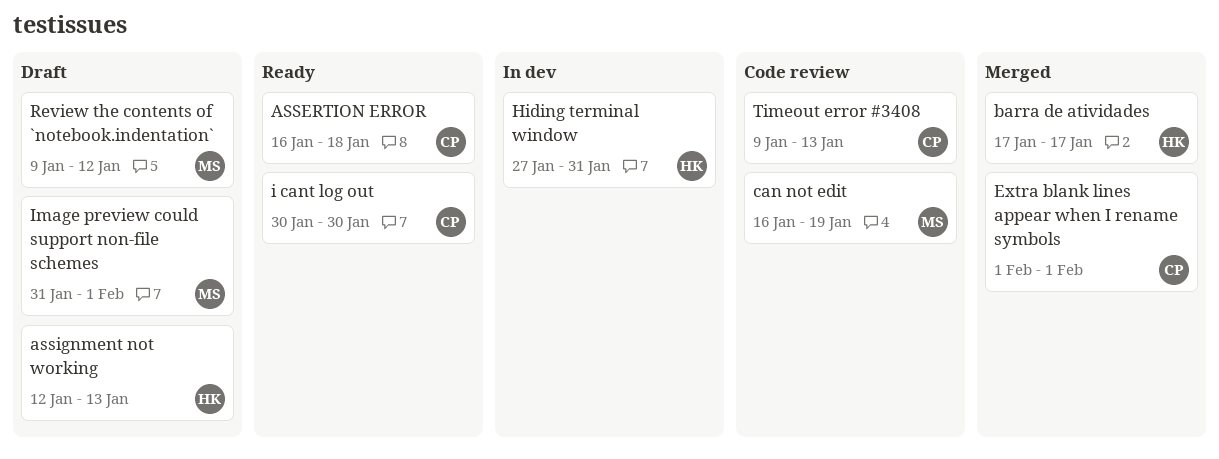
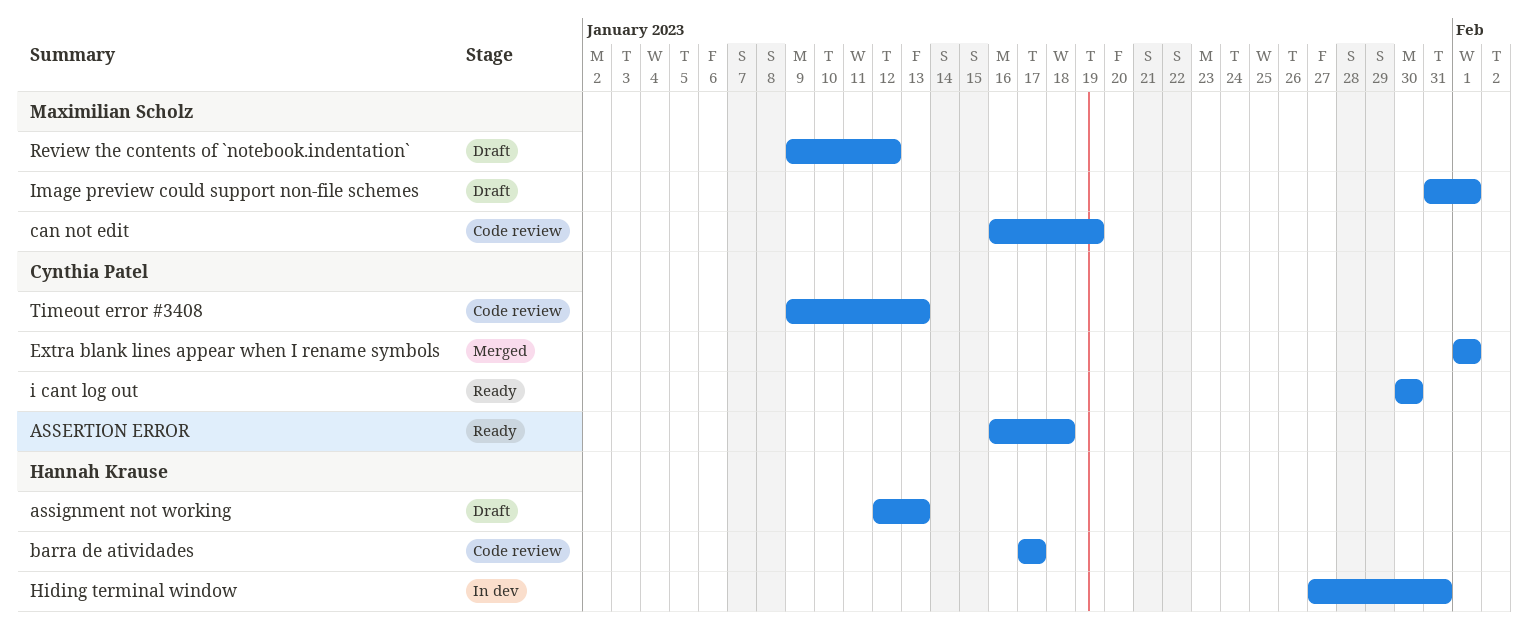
barra de atividades, status: Merged -> Code review

